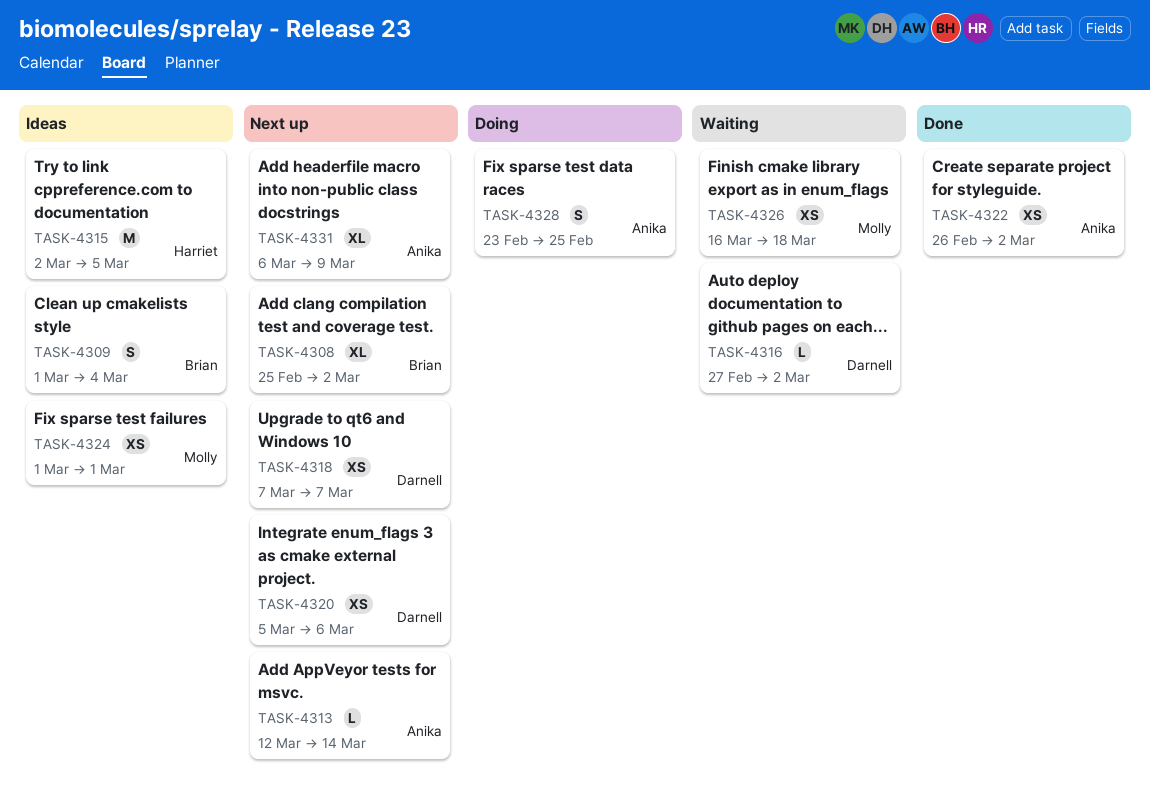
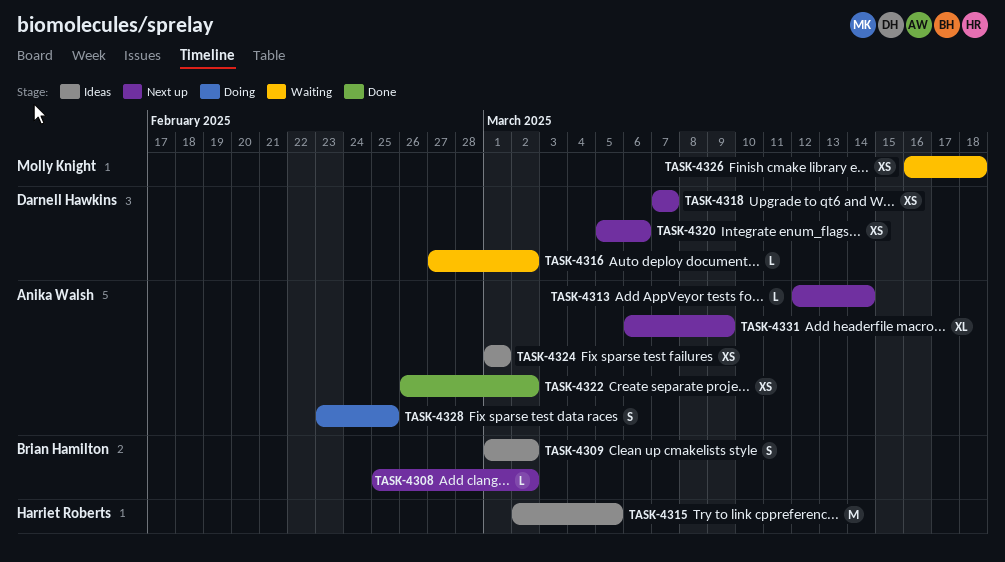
TASK-4308, estimate: XL -> L
TASK-4309, due: Mar 4 -> Mar 2
TASK-4324, owner: Molly Knight -> Anika Walsh

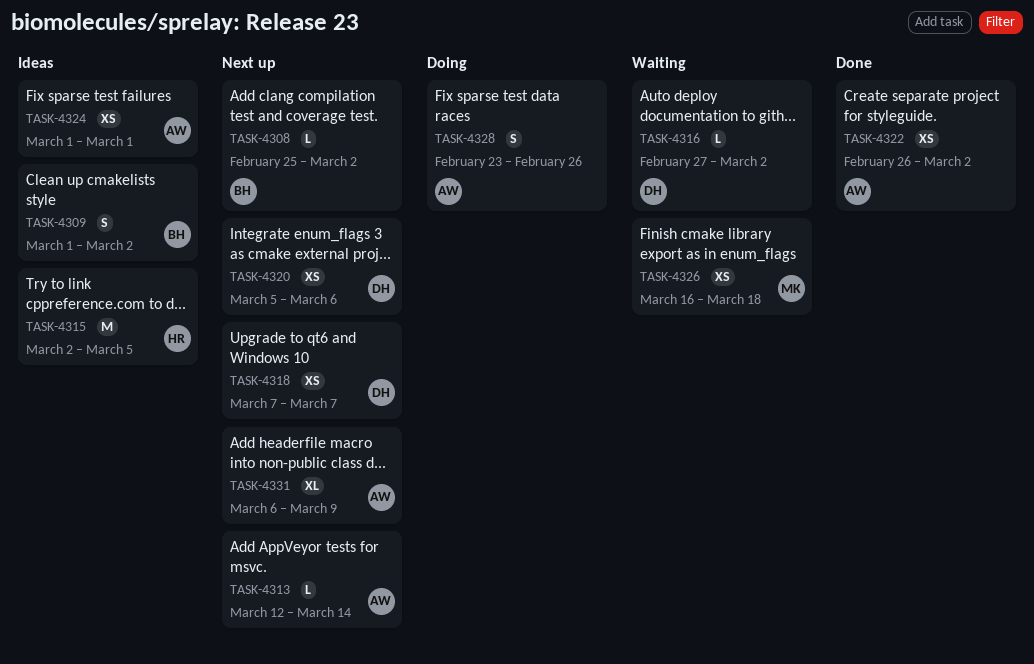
TASK-4328, due: Feb 25 -> Feb 26

